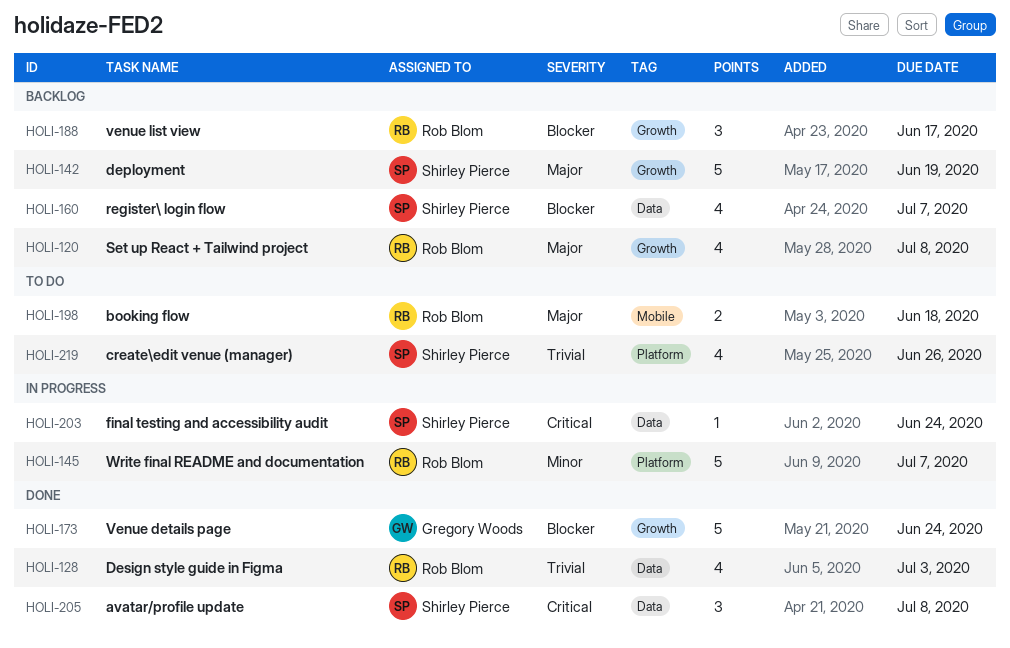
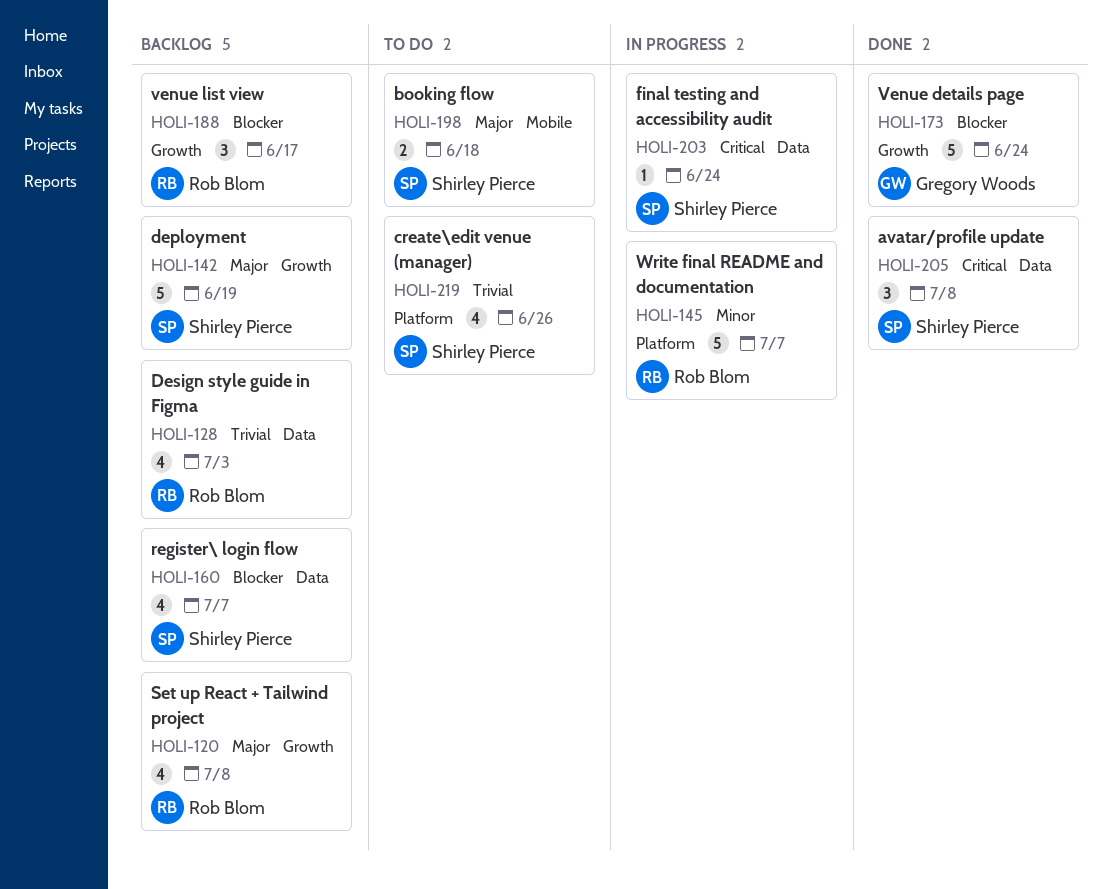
HOLI-128, status: Done -> Backlog
HOLI-198, owner: Rob Blom -> Shirley Pierce

